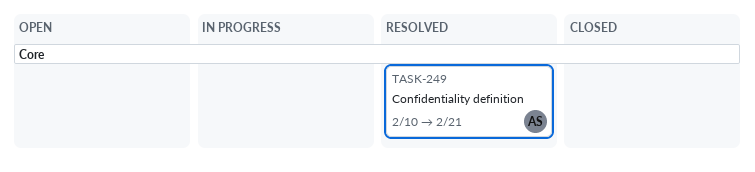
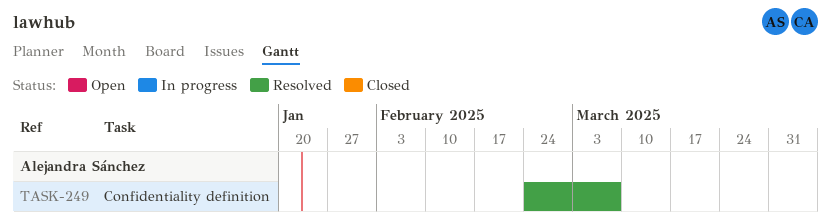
TASK-249, start: Feb 10 -> Feb 24
TASK-249, due: Feb 21 -> Mar 7

